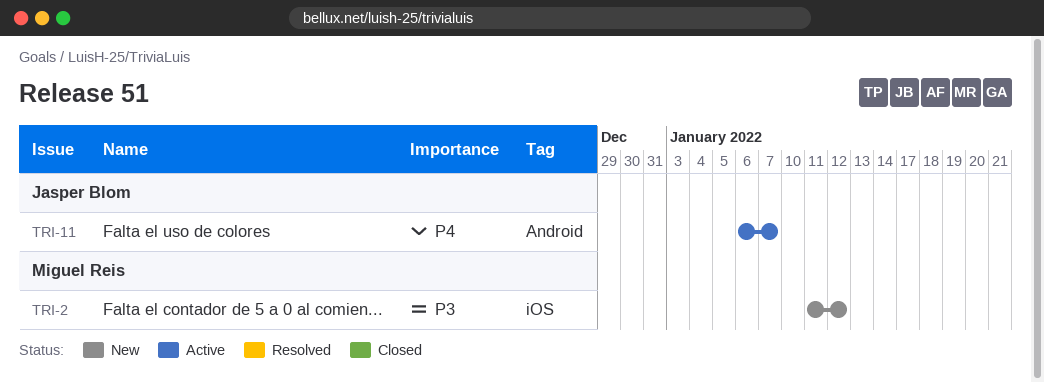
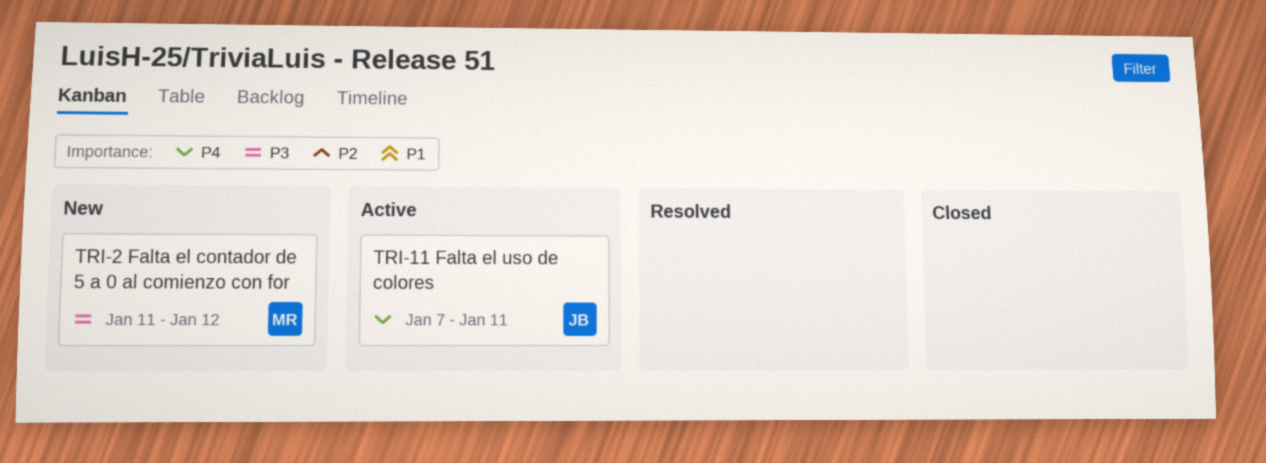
TRI-11, start: Jan 6 -> Jan 7
TRI-11, due: Jan 7 -> Jan 11

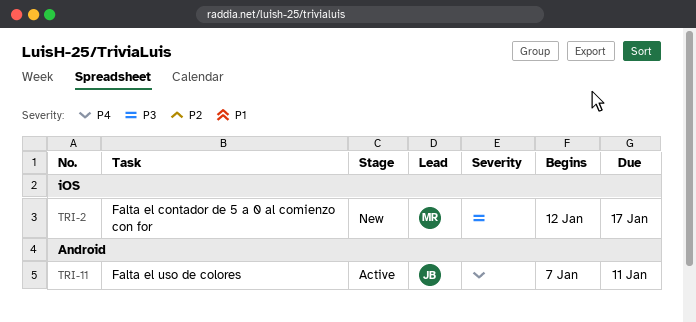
TRI-2, start: Jan 11 -> Jan 12
TRI-2, due: Jan 12 -> Jan 17

